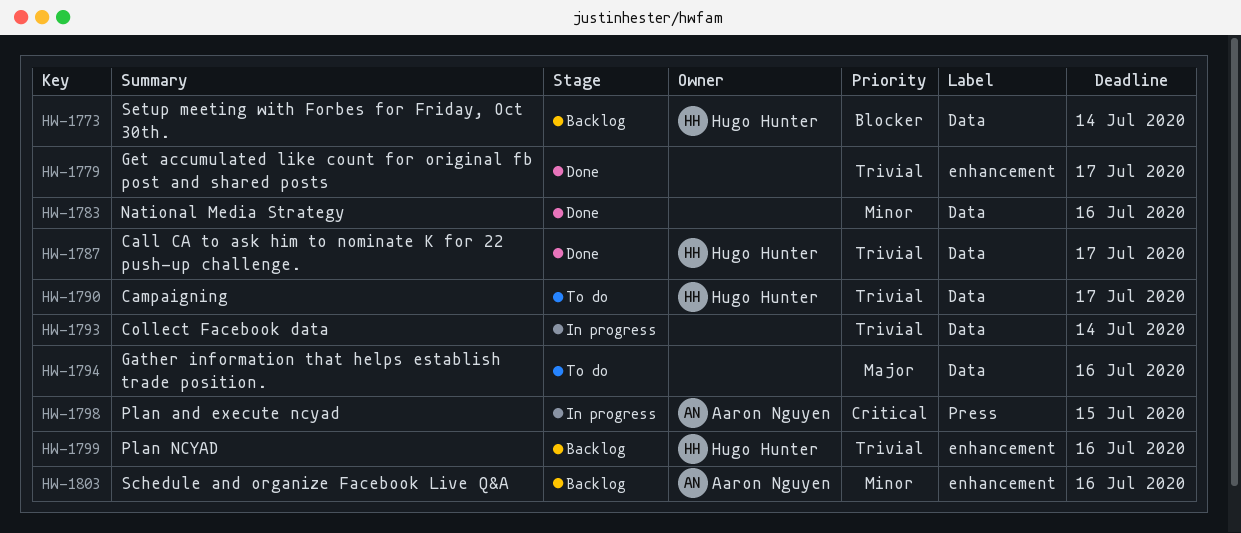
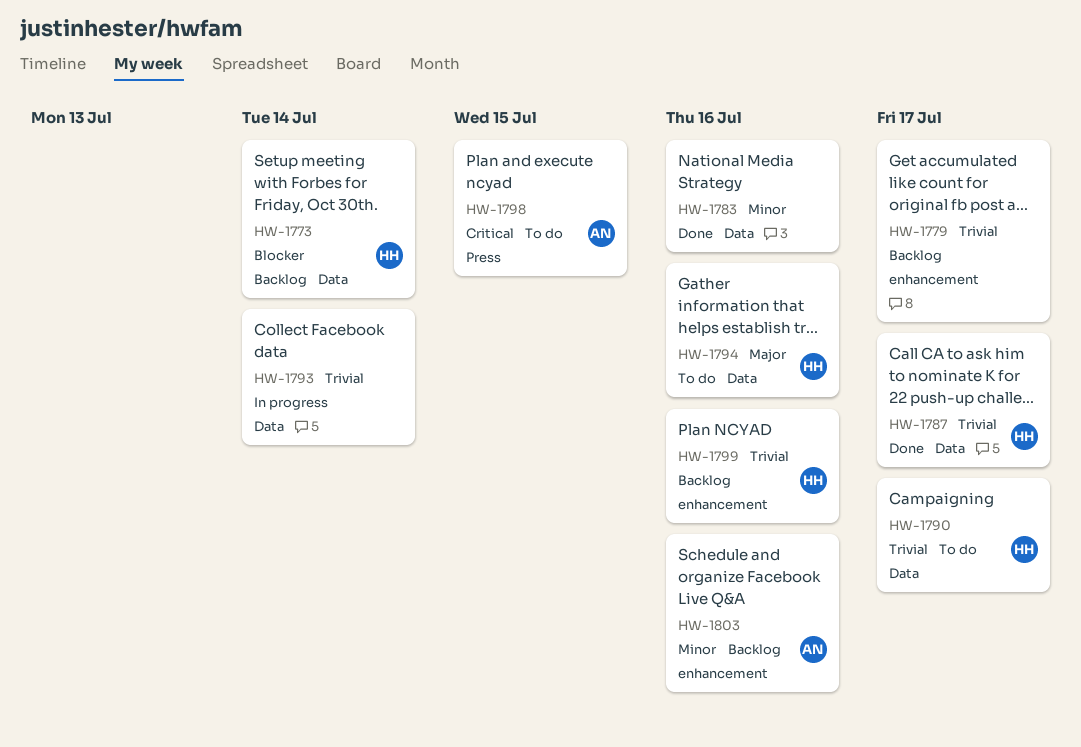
HW-1779, status: Done -> Backlog
HW-1794, owner: none -> Hugo Hunter
HW-1798, status: In progress -> To do

